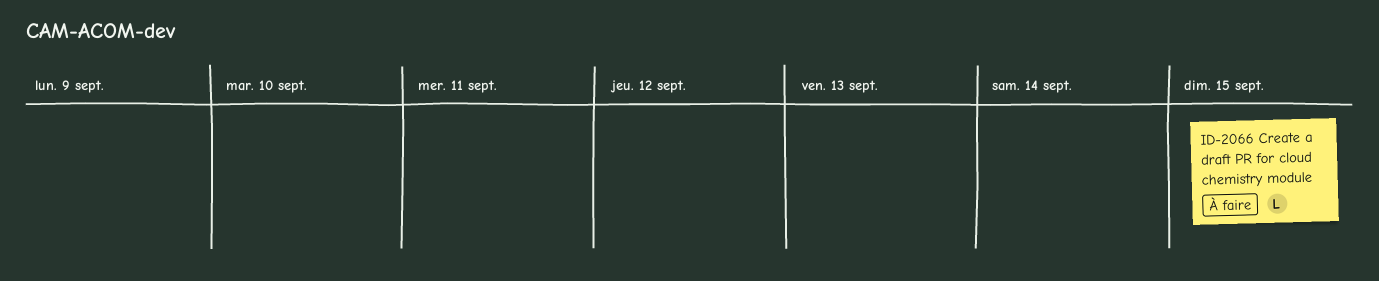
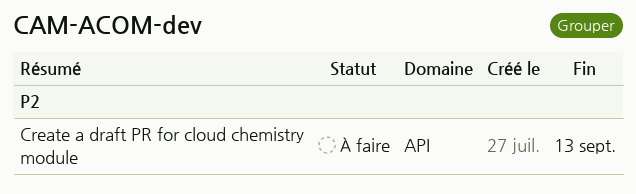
Create a draft PR for cloud chemistry module, due: Sep 15 -> Sep 13

